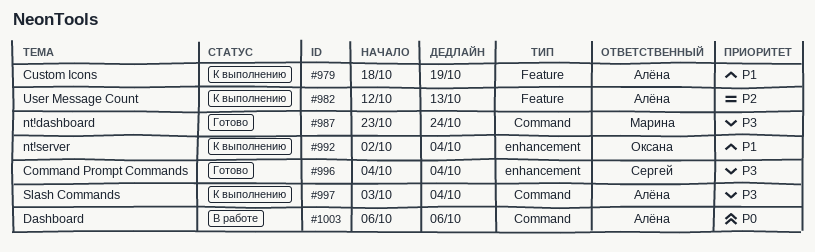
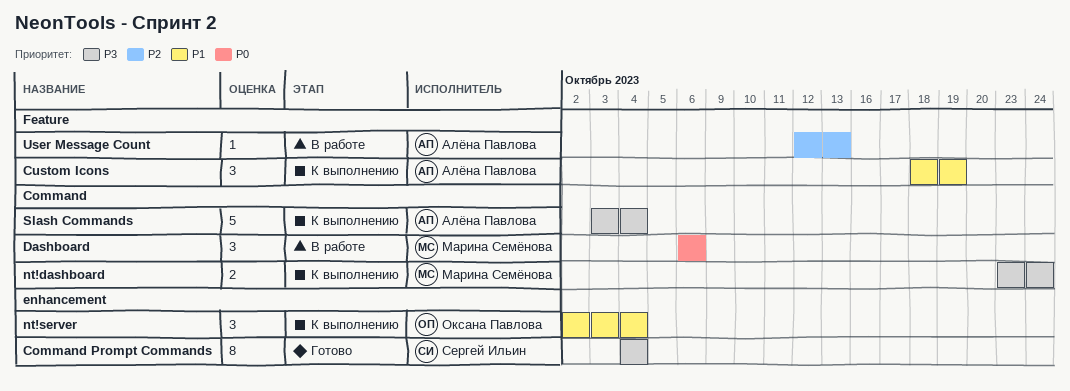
Dashboard, owner: Алёна Павлова -> Марина Семёнова
nt!dashboard, status: Готово -> К выполнению
User Message Count, status: К выполнению -> В работе

